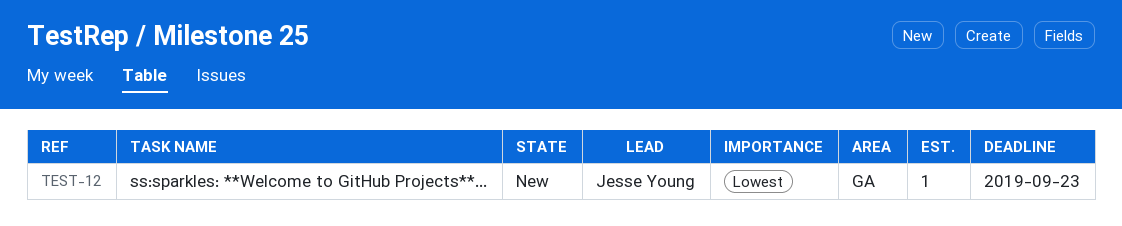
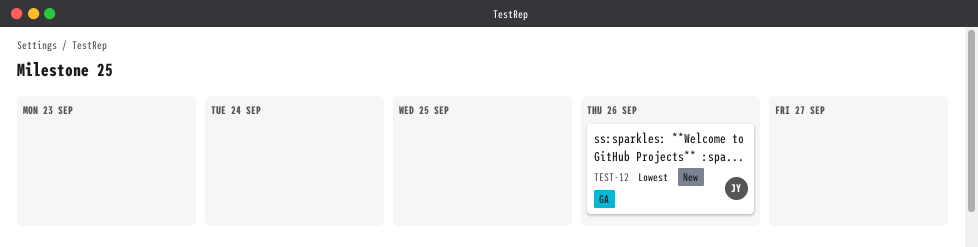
TEST-12, due: Sep 23 -> Sep 26

